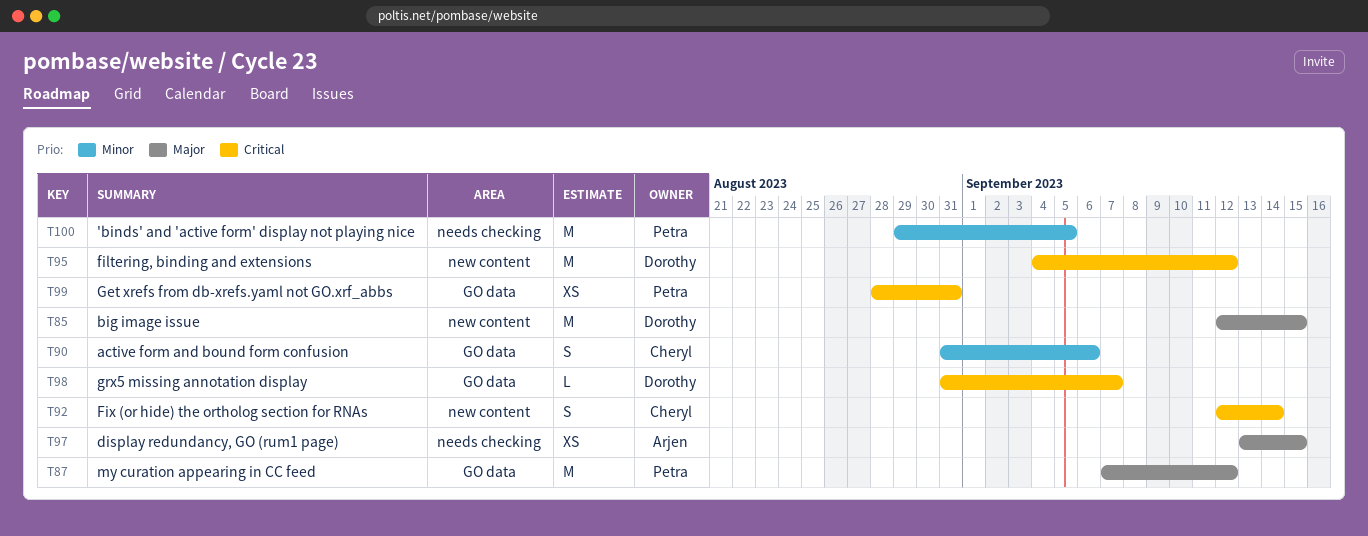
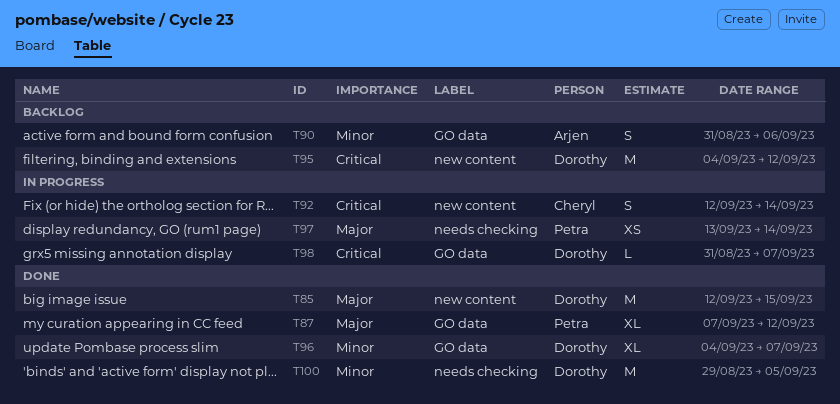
T87, estimate: M -> XL
T90, owner: Cheryl -> Arjen
T96: none -> present
T97, owner: Arjen -> Petra
T97, due: Sep 15 -> Sep 14
T99: present -> none
T100, owner: Petra -> Dorothy

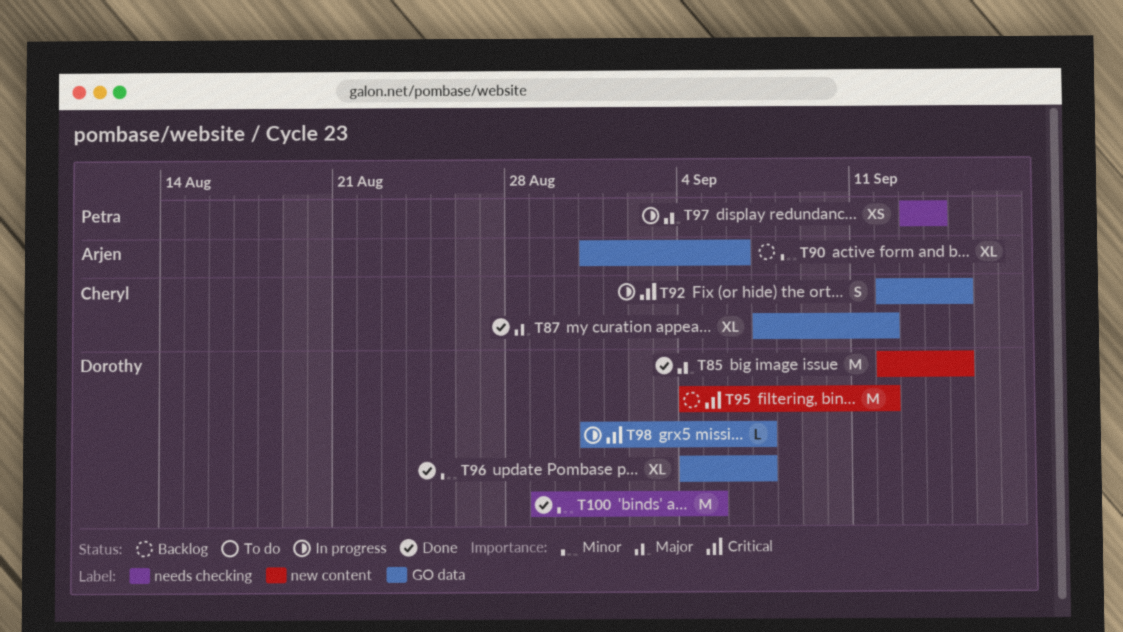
T87, owner: Petra -> Cheryl
T90, estimate: S -> XL
T92, label: new content -> GO data
T92, due: Sep 14 -> Sep 15

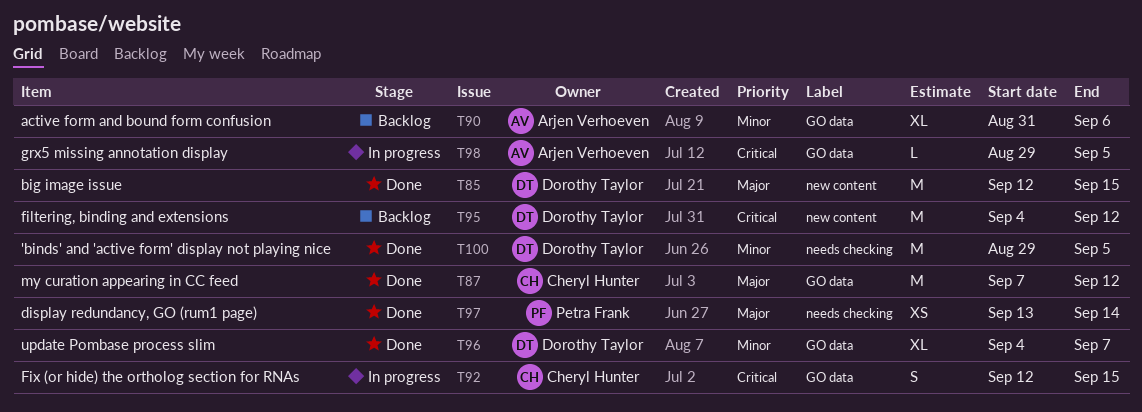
T87, estimate: XL -> M
T97, status: In progress -> Done
T98, owner: Dorothy Taylor -> Arjen Verhoeven
T98, start: Aug 31 -> Aug 29
T98, due: Sep 7 -> Sep 5

